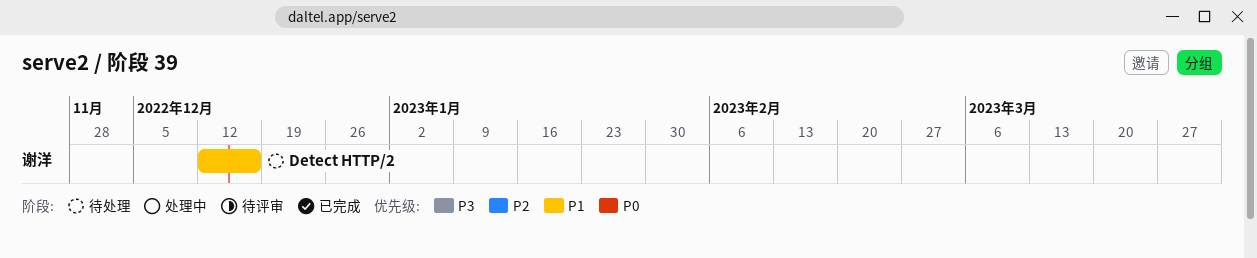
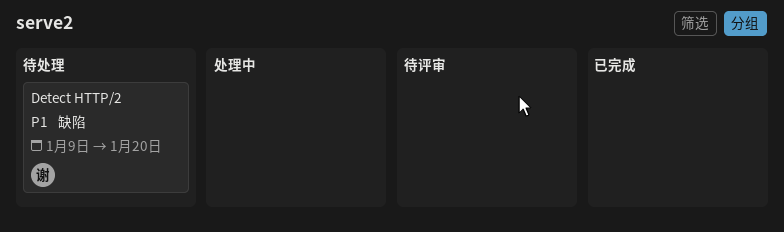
Detect HTTP/2, start: Dec 12 -> Jan 9
Detect HTTP/2, due: Dec 16 -> Jan 20

